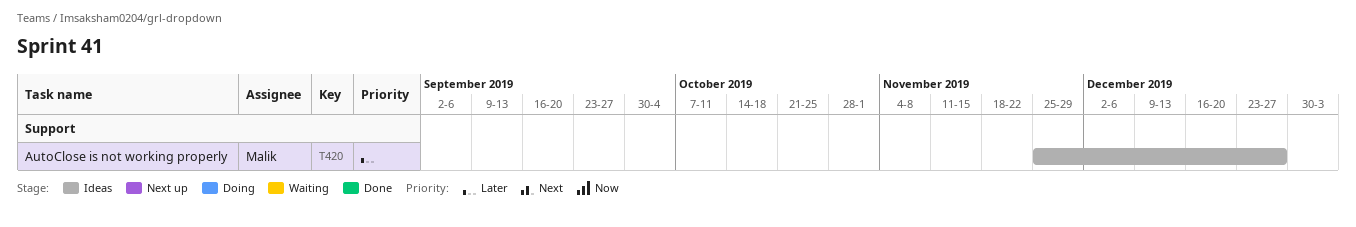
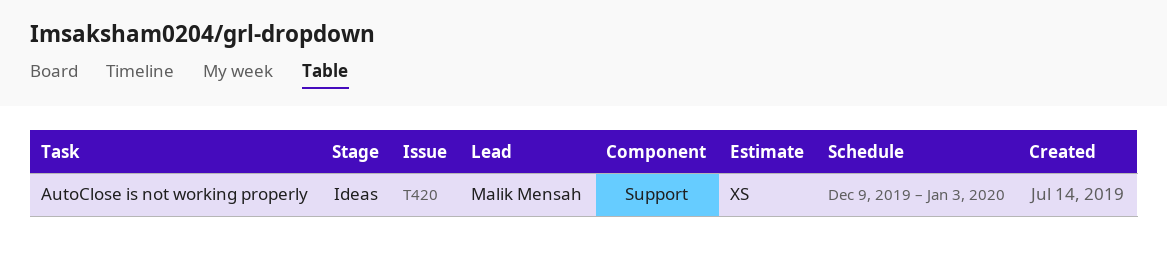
T420, start: Nov 25 -> Dec 9
T420, due: Dec 27 -> Jan 3

